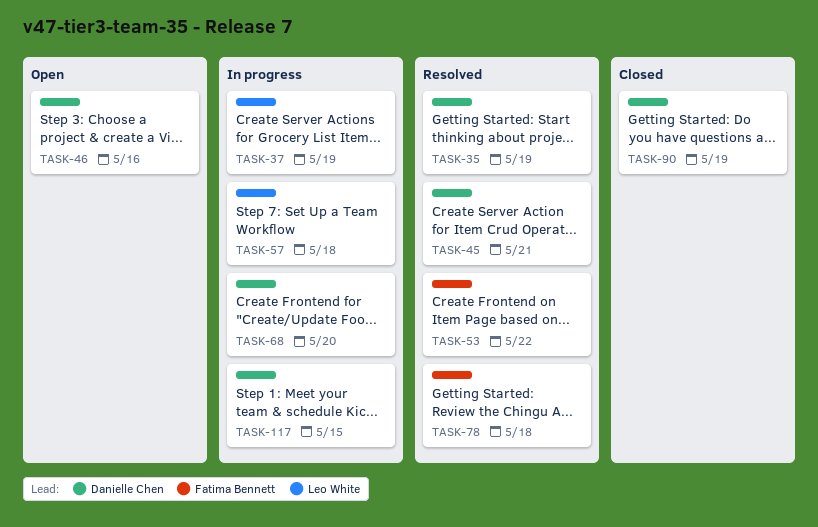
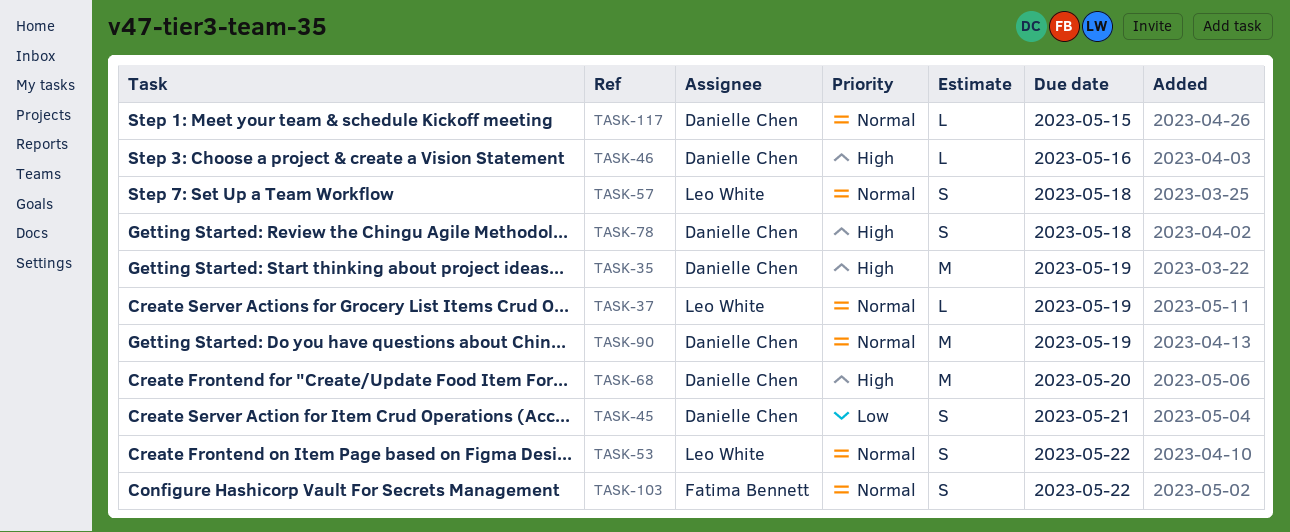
TASK-53, owner: Fatima Bennett -> Leo White
TASK-78, owner: Fatima Bennett -> Danielle Chen
TASK-103: none -> present

